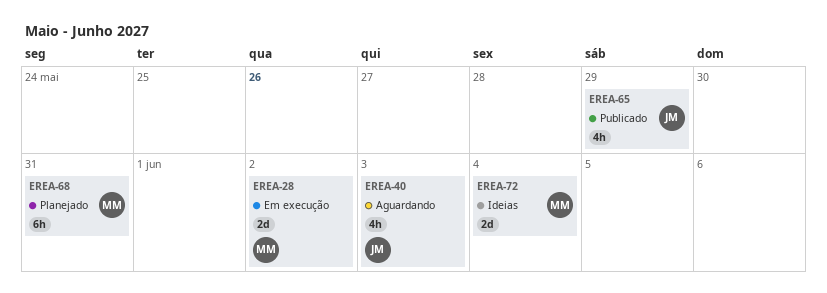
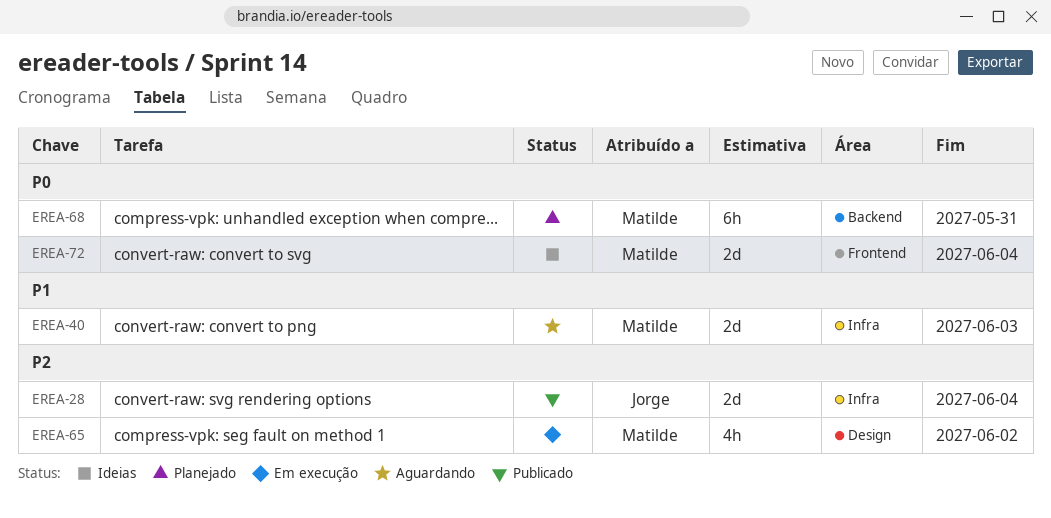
EREA-28, status: Em execução -> Publicado
EREA-28, owner: Matilde -> Jorge
EREA-28, due: Jun 2 -> Jun 4
EREA-40, owner: Jorge -> Matilde
EREA-40, estimate: 4h -> 2d
EREA-65, status: Publicado -> Em execução
EREA-65, owner: Jorge -> Matilde
EREA-65, due: May 29 -> Jun 2

